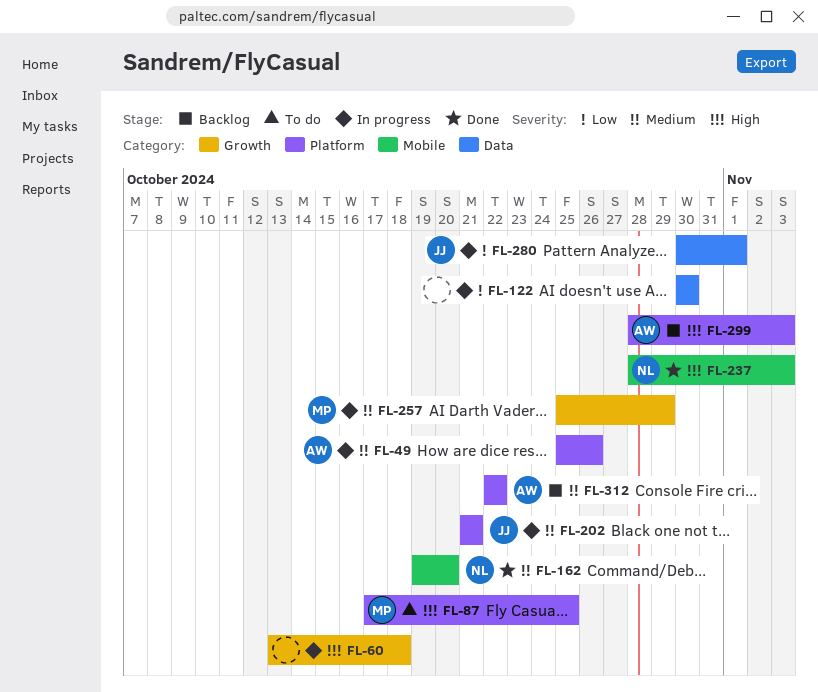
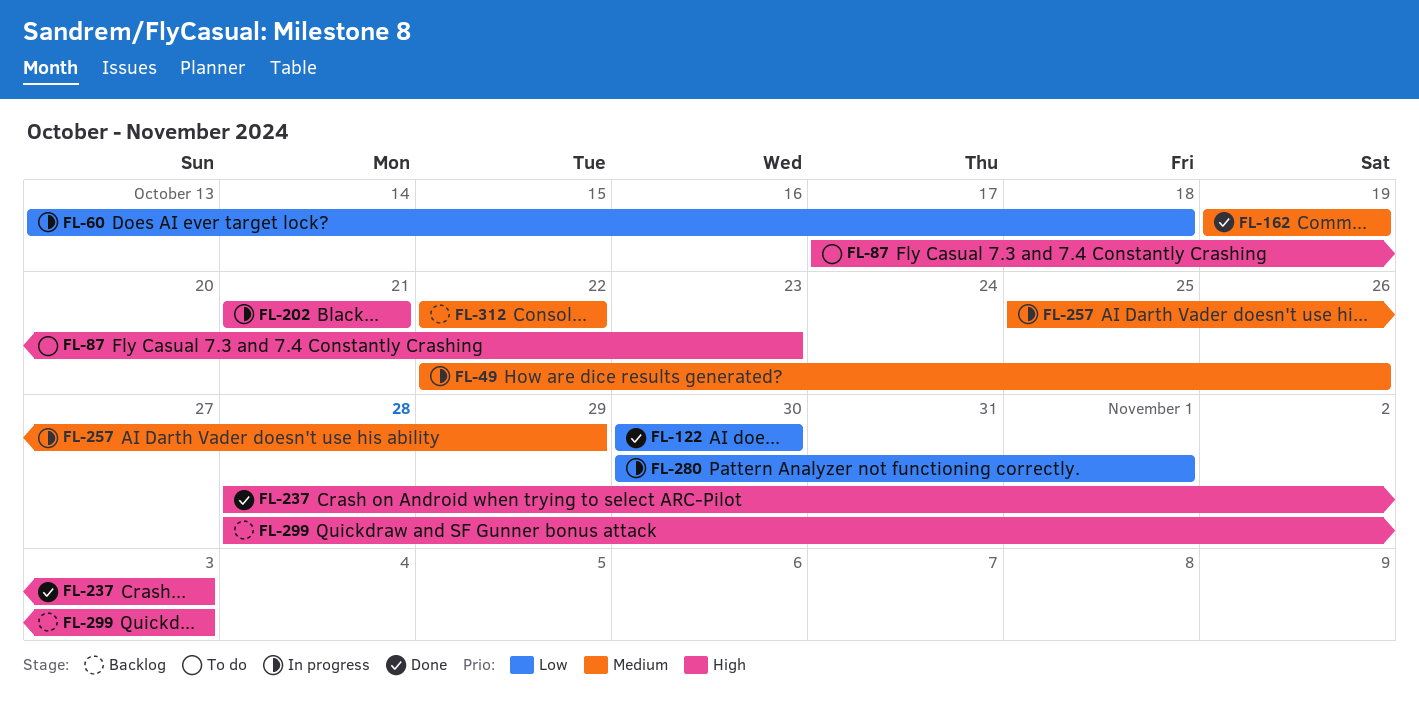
FL-49, start: Oct 25 -> Oct 22
FL-60, priority: High -> Low
FL-87, due: Oct 25 -> Oct 23
FL-122, status: In progress -> Done
FL-162, due: Oct 20 -> Oct 19
FL-202, priority: Medium -> High

